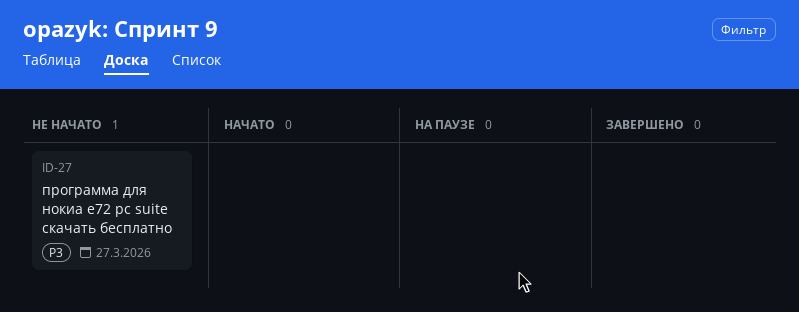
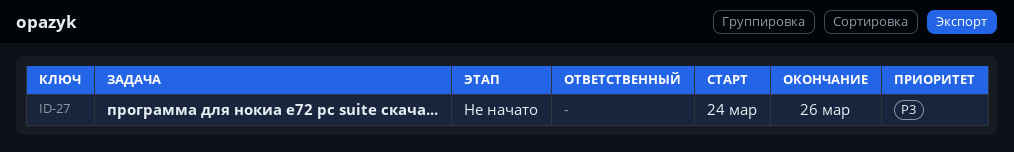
ID-27, due: Mar 27 -> Mar 26

